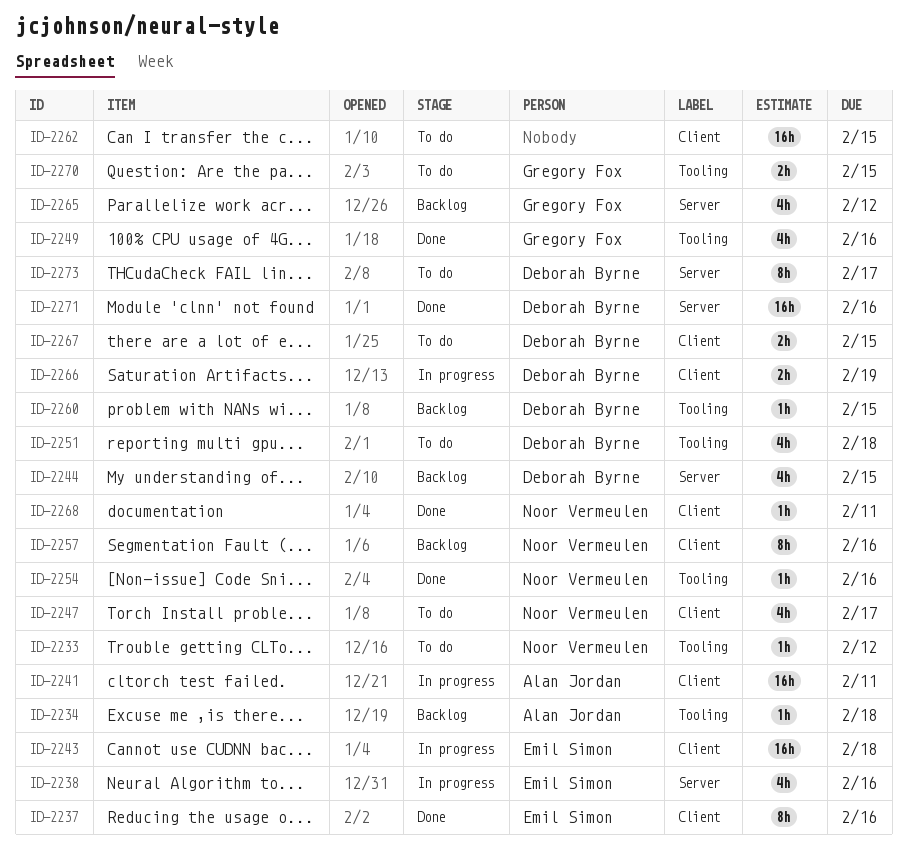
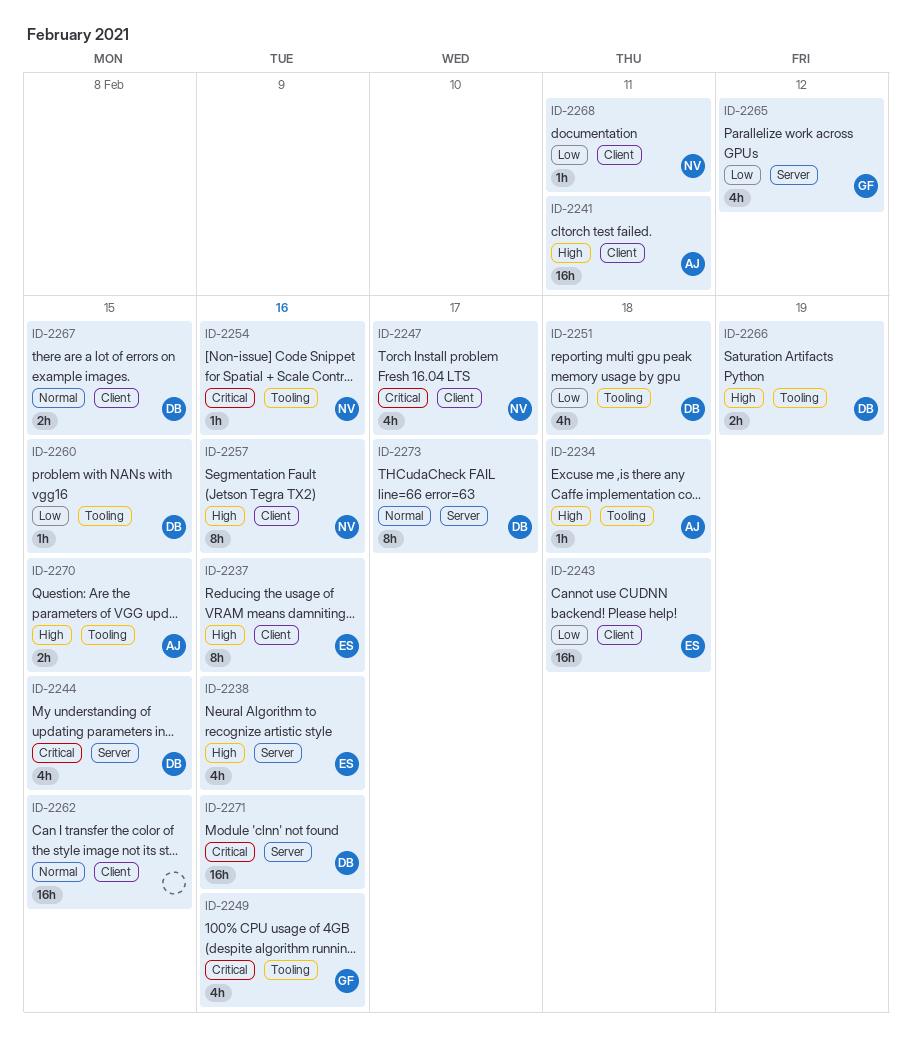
ID-2233: present -> none
ID-2266, label: Client -> Tooling
ID-2270, owner: Gregory Fox -> Alan Jordan

